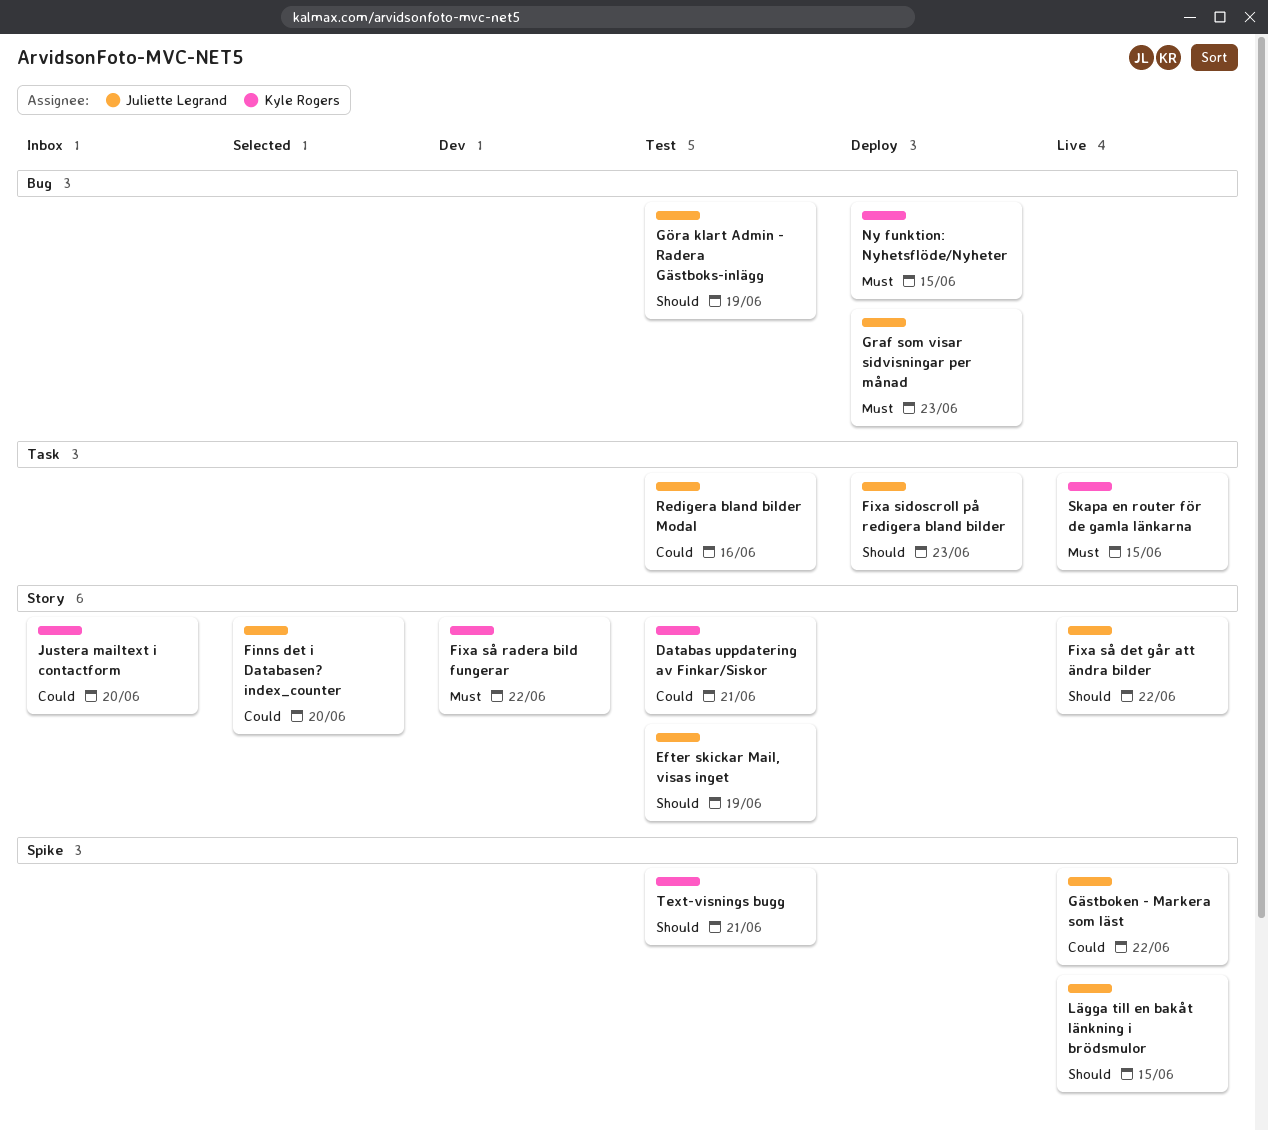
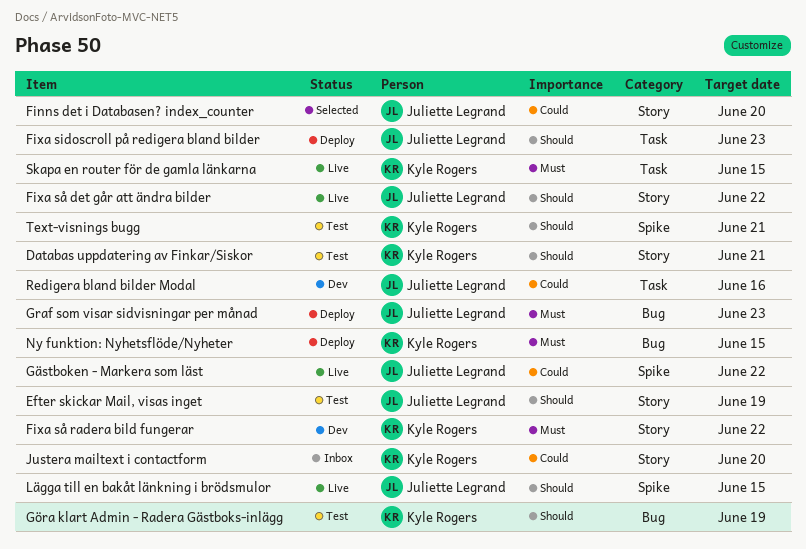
Databas uppdatering av Finkar/Siskor, priority: Could -> Should
Göra klart Admin - Radera Gästboks-inlägg, owner: Juliette Legrand -> Kyle Rogers
Redigera bland bilder Modal, status: Test -> Dev

